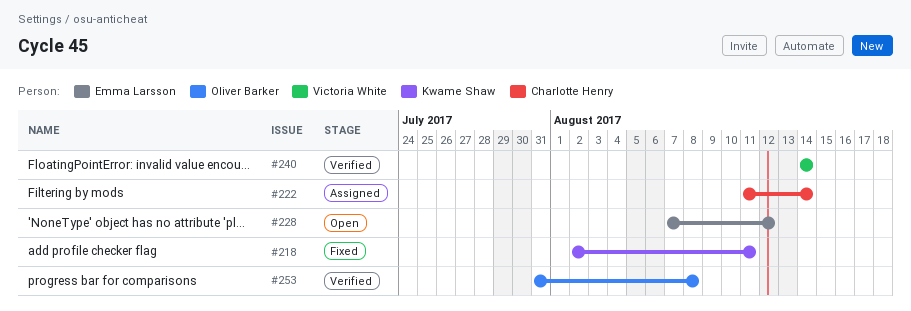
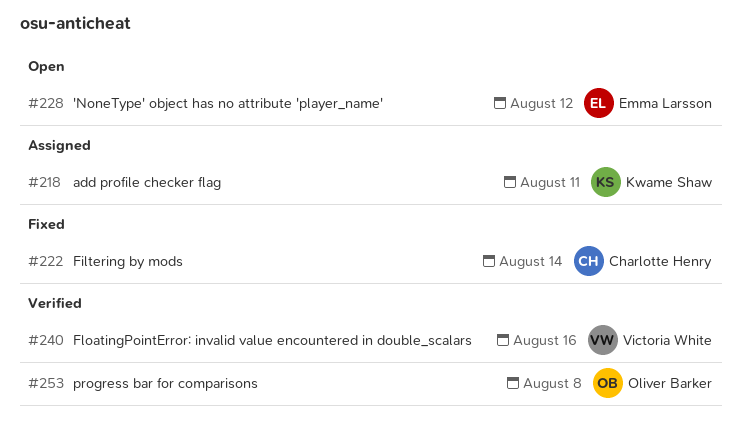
#218, status: Fixed -> Assigned
#222, status: Assigned -> Fixed
#240, due: Aug 14 -> Aug 16

